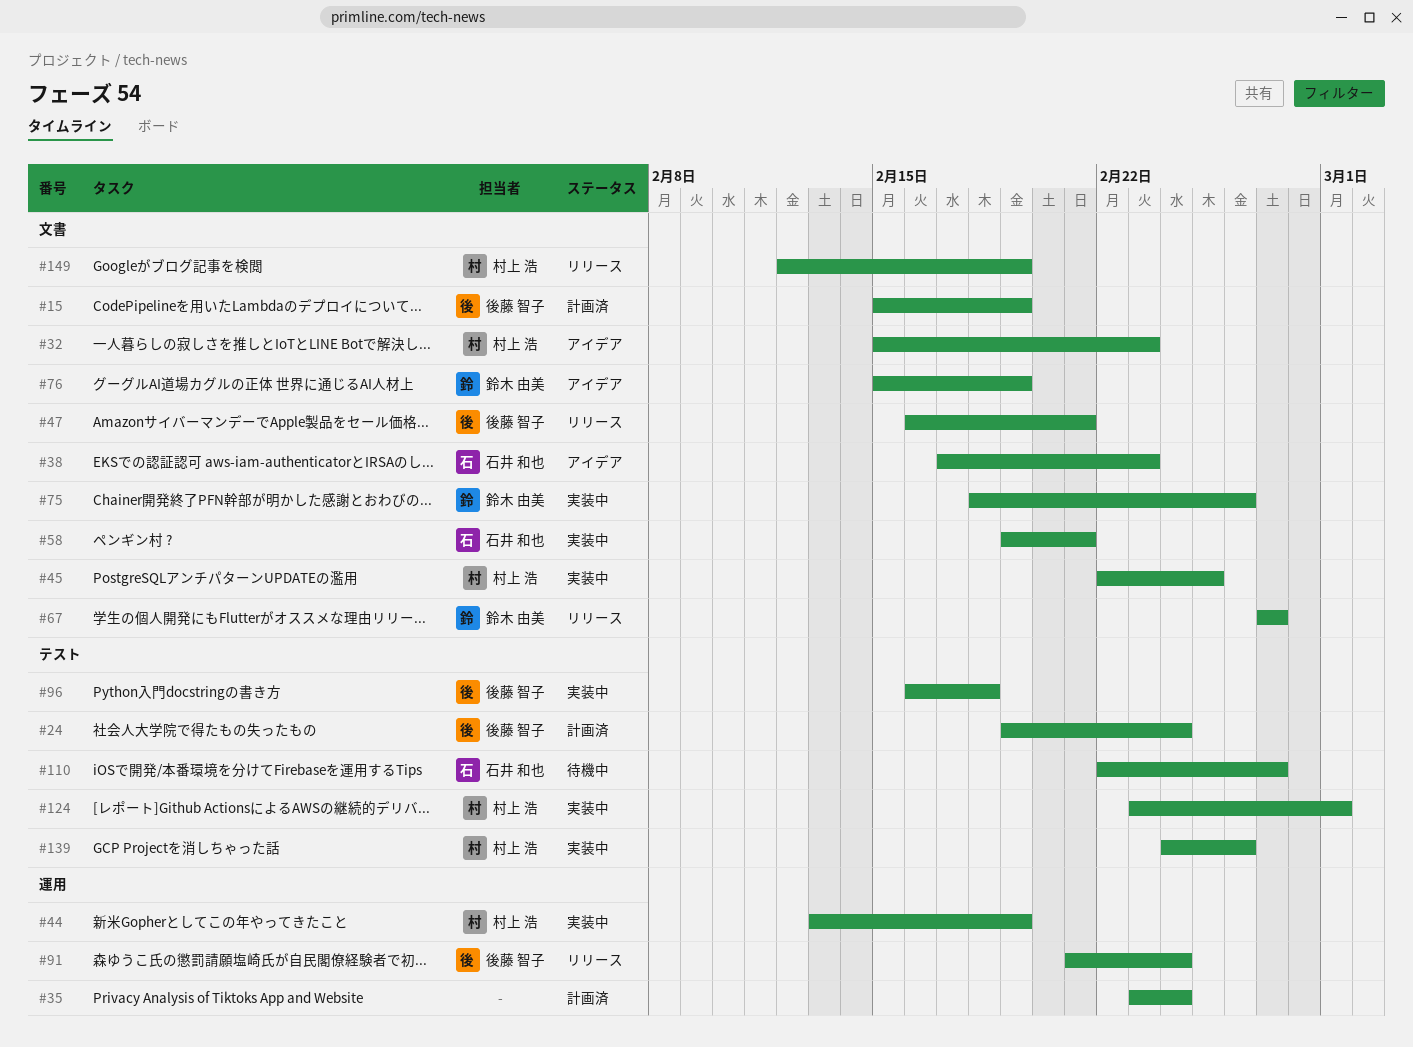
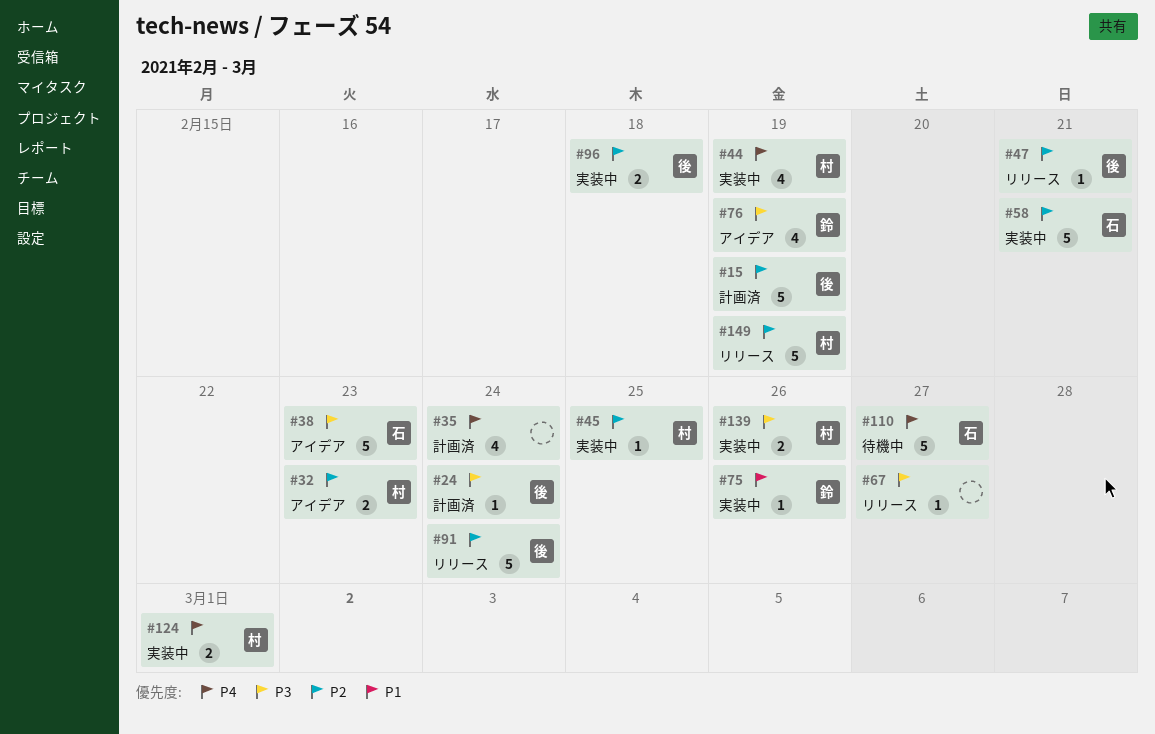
#67, owner: 鈴木 由美 -> none

